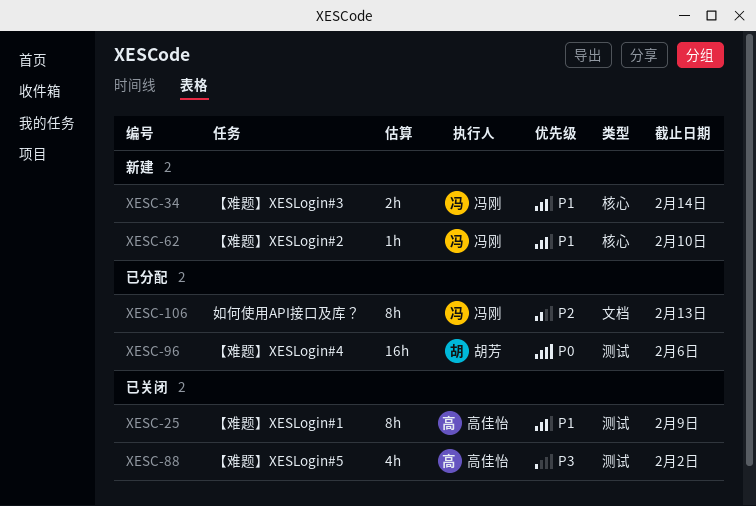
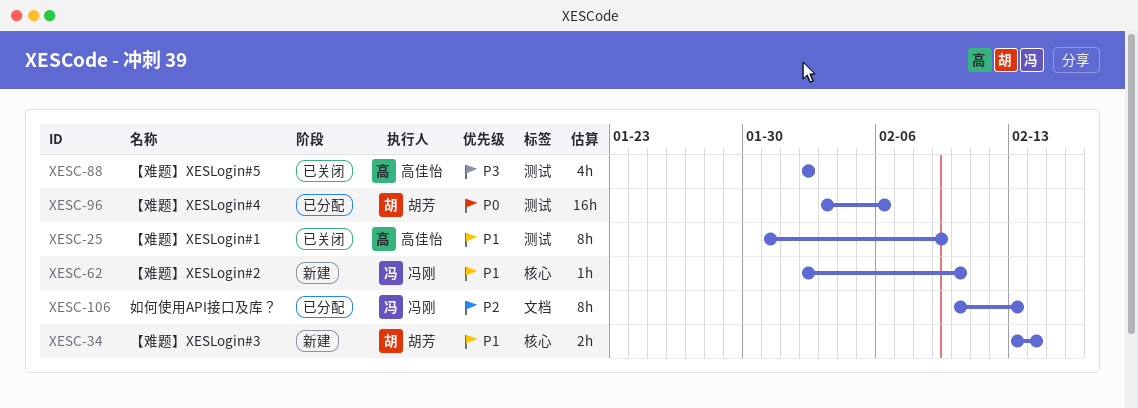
XESC-34, owner: 冯刚 -> 胡芳

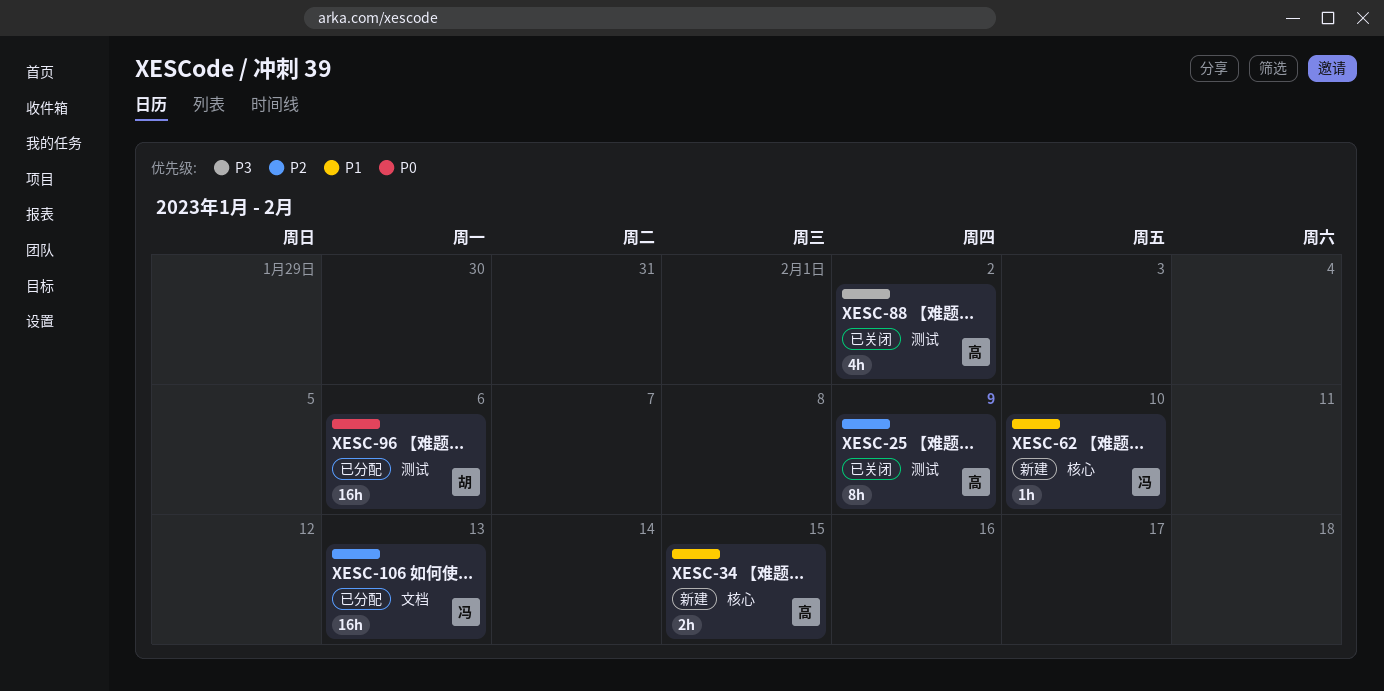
XESC-25, priority: P1 -> P2
XESC-34, owner: 胡芳 -> 高佳怡
XESC-34, due: Feb 14 -> Feb 15
XESC-106, estimate: 8h -> 16h

